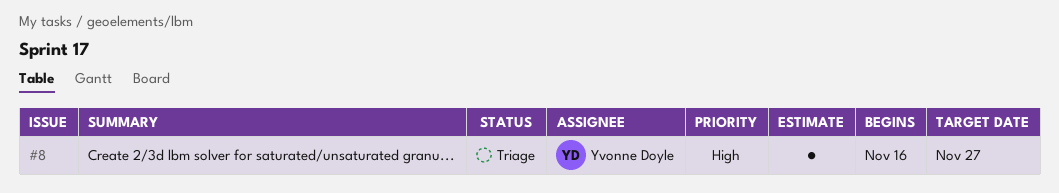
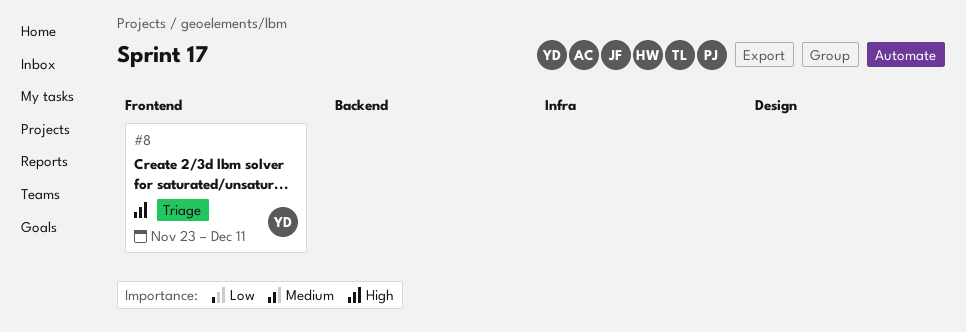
#8, start: Nov 16 -> Nov 23
#8, due: Nov 27 -> Dec 11

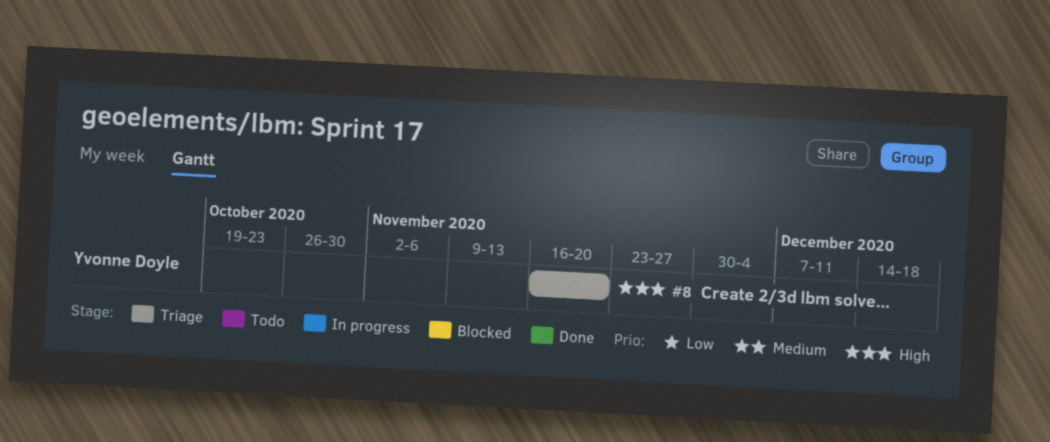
#8, start: Nov 23 -> Nov 16
#8, due: Dec 11 -> Nov 20

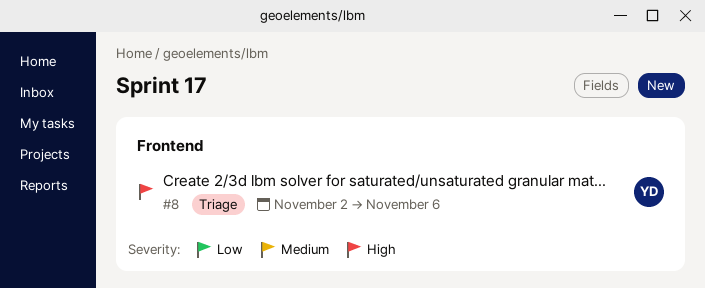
#8, start: Nov 16 -> Nov 2
#8, due: Nov 20 -> Nov 6

